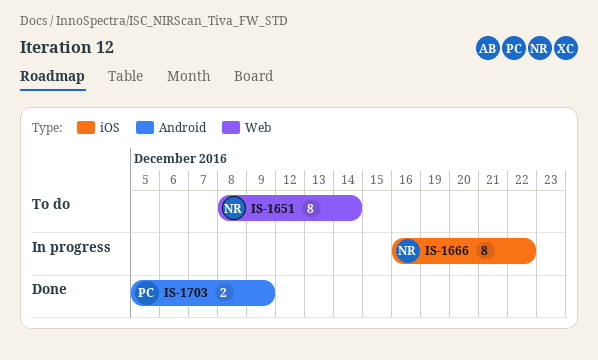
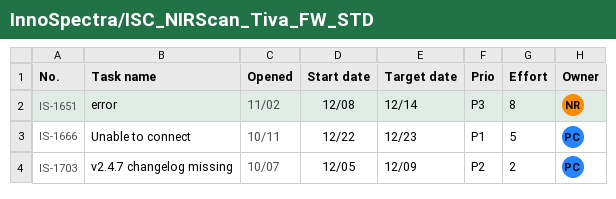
IS-1666, owner: NR -> PC
IS-1666, estimate: 8 -> 5
IS-1666, start: Dec 16 -> Dec 22
IS-1666, due: Dec 22 -> Dec 23

